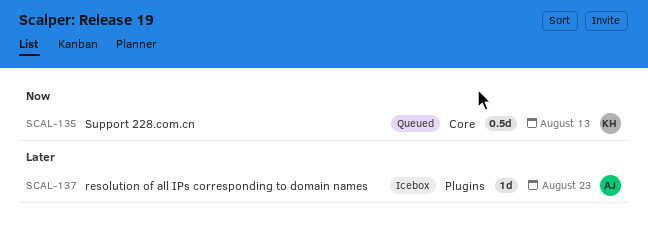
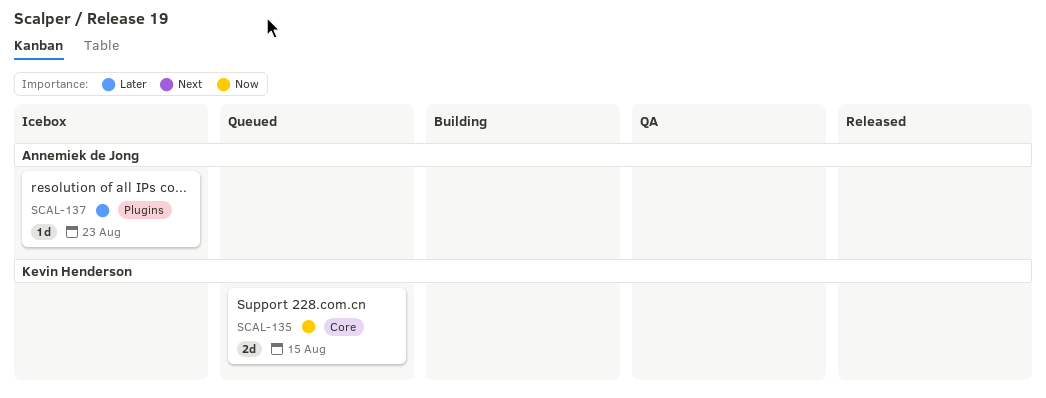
SCAL-135, estimate: 0.5d -> 2d
SCAL-135, due: Aug 13 -> Aug 15

